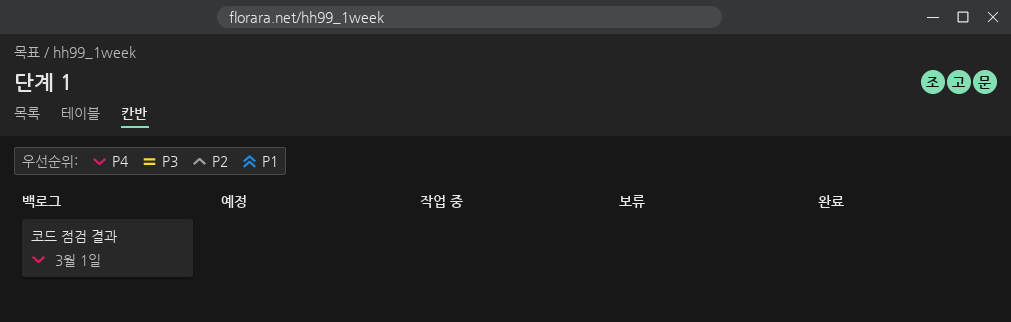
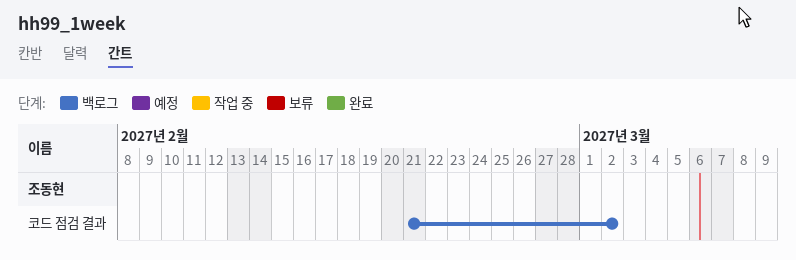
코드 점검 결과, due: Mar 1 -> Mar 2

